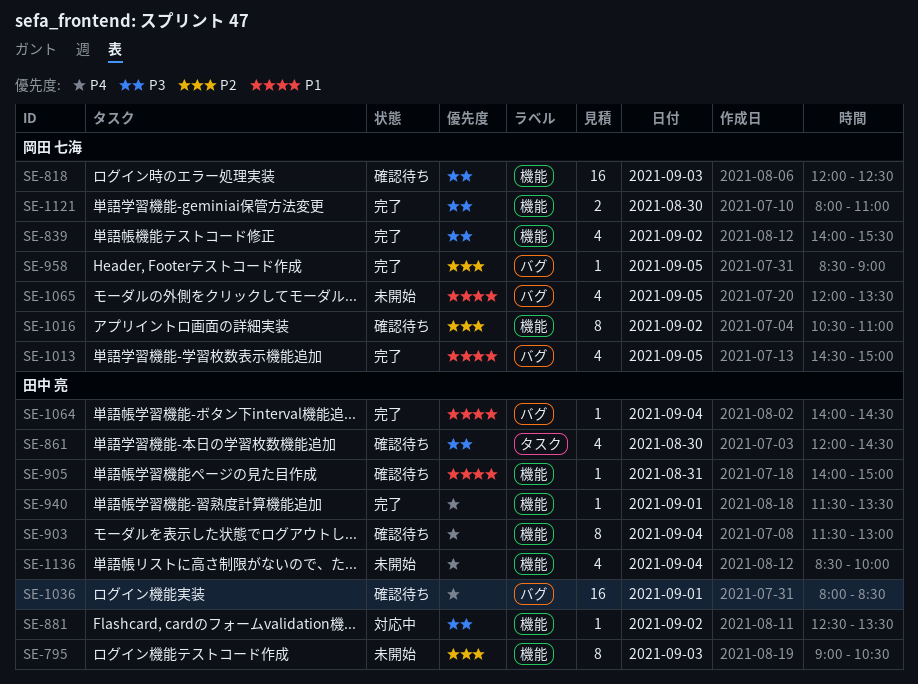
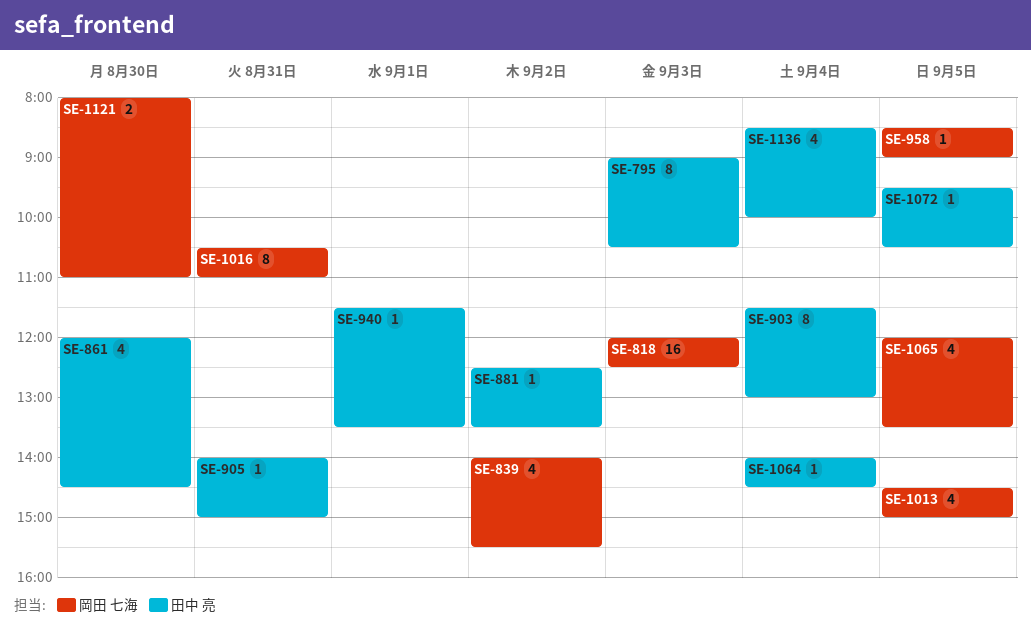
SE-1016, day: Sep 2 -> Aug 31
SE-1036: present -> none
SE-1072: none -> present

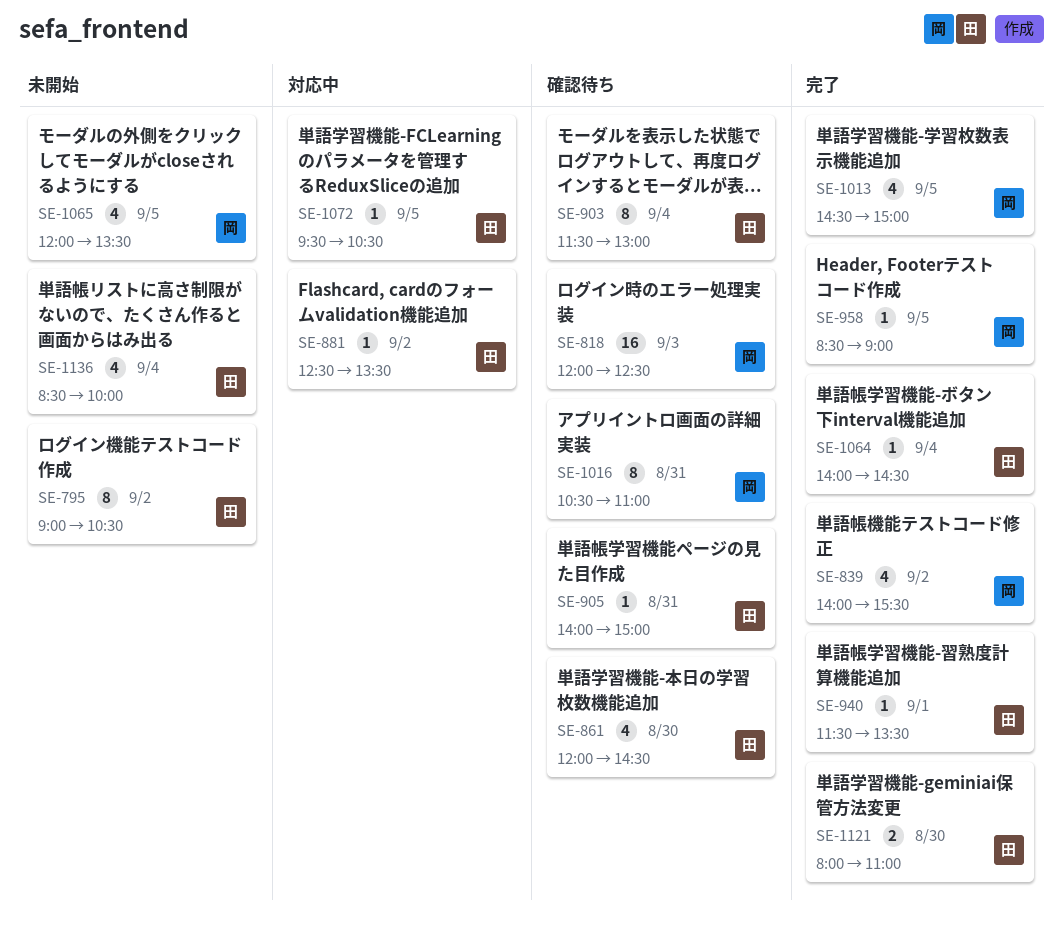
SE-795, day: Sep 3 -> Sep 2
SE-1121, owner: 岡田 七海 -> 田中 亮

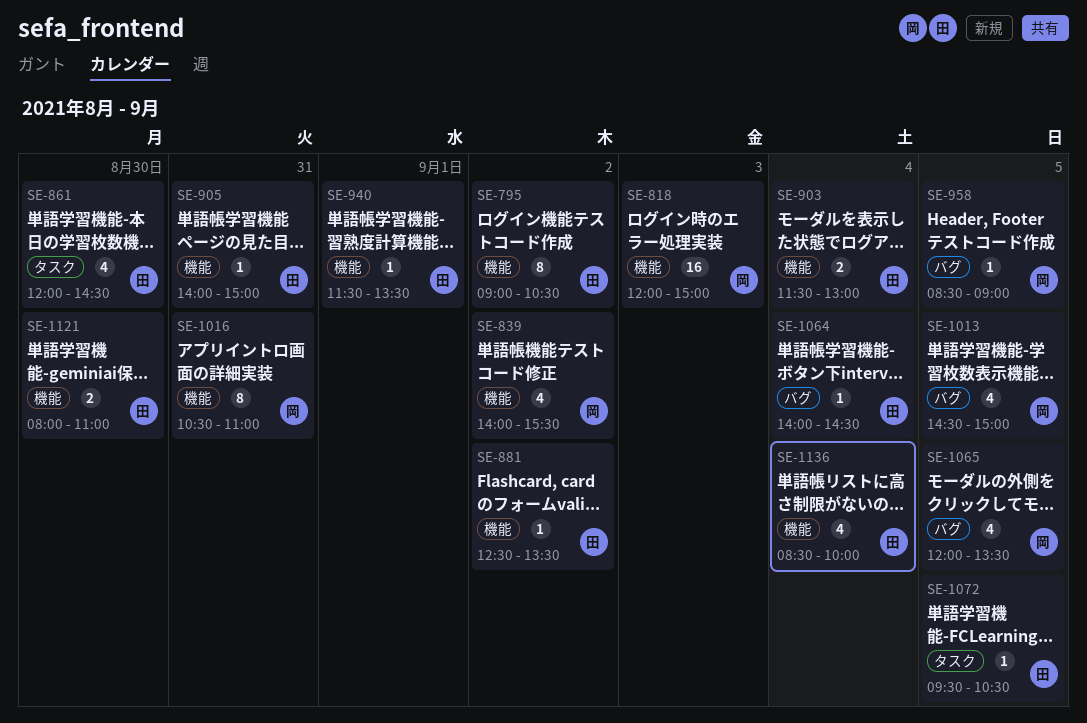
SE-818, ends: 12:30 -> 15:00
SE-903, estimate: 8 -> 2

